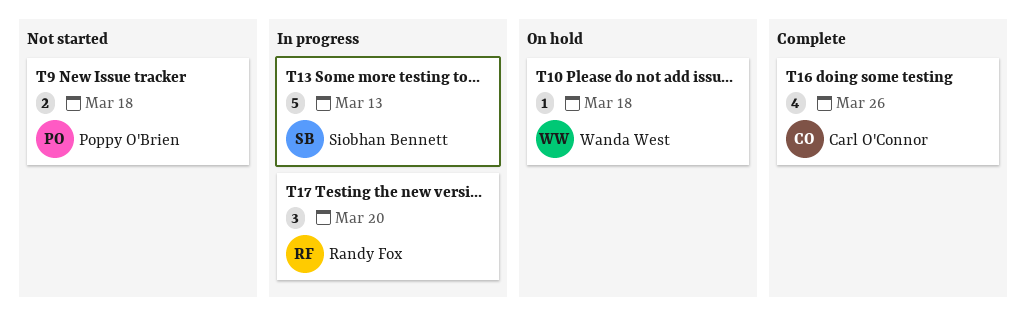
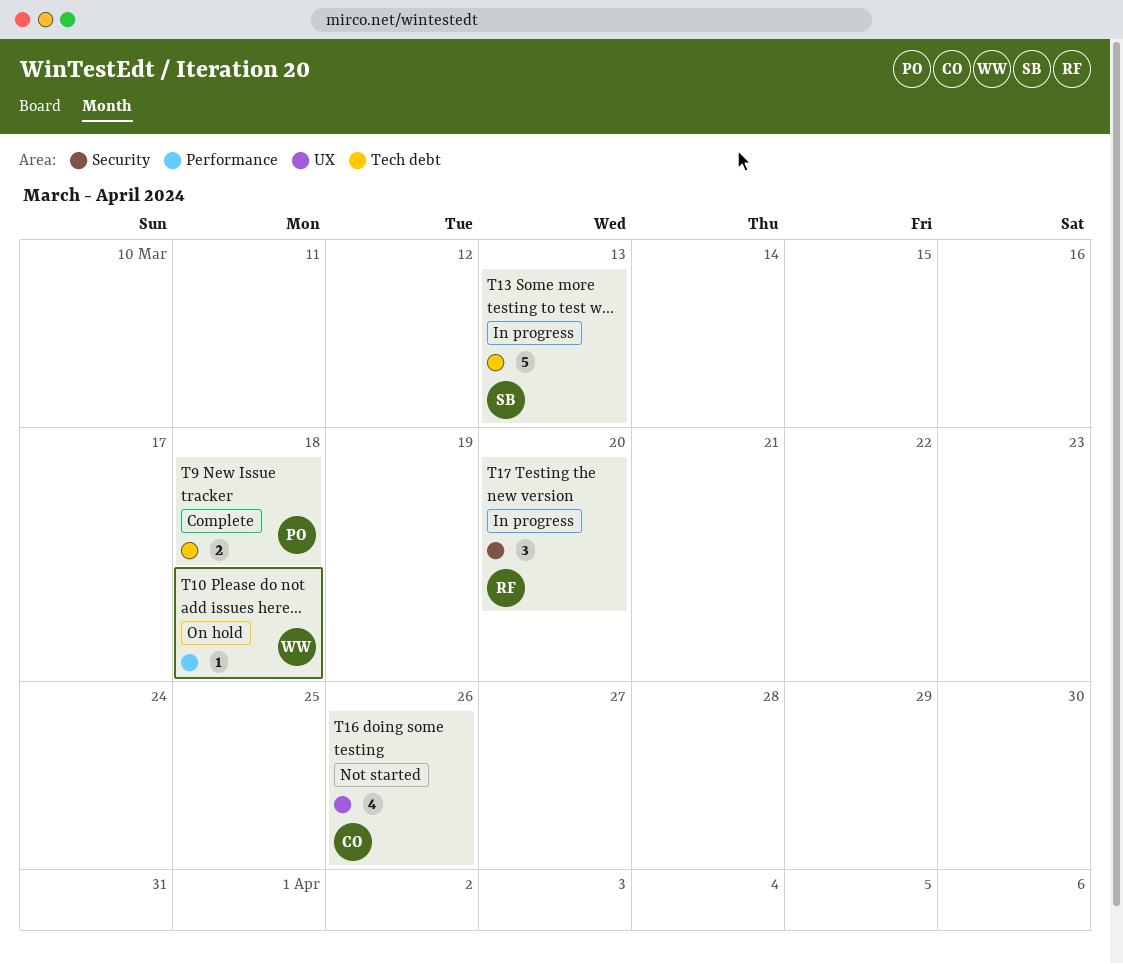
T9, status: Not started -> Complete
T16, status: Complete -> Not started

